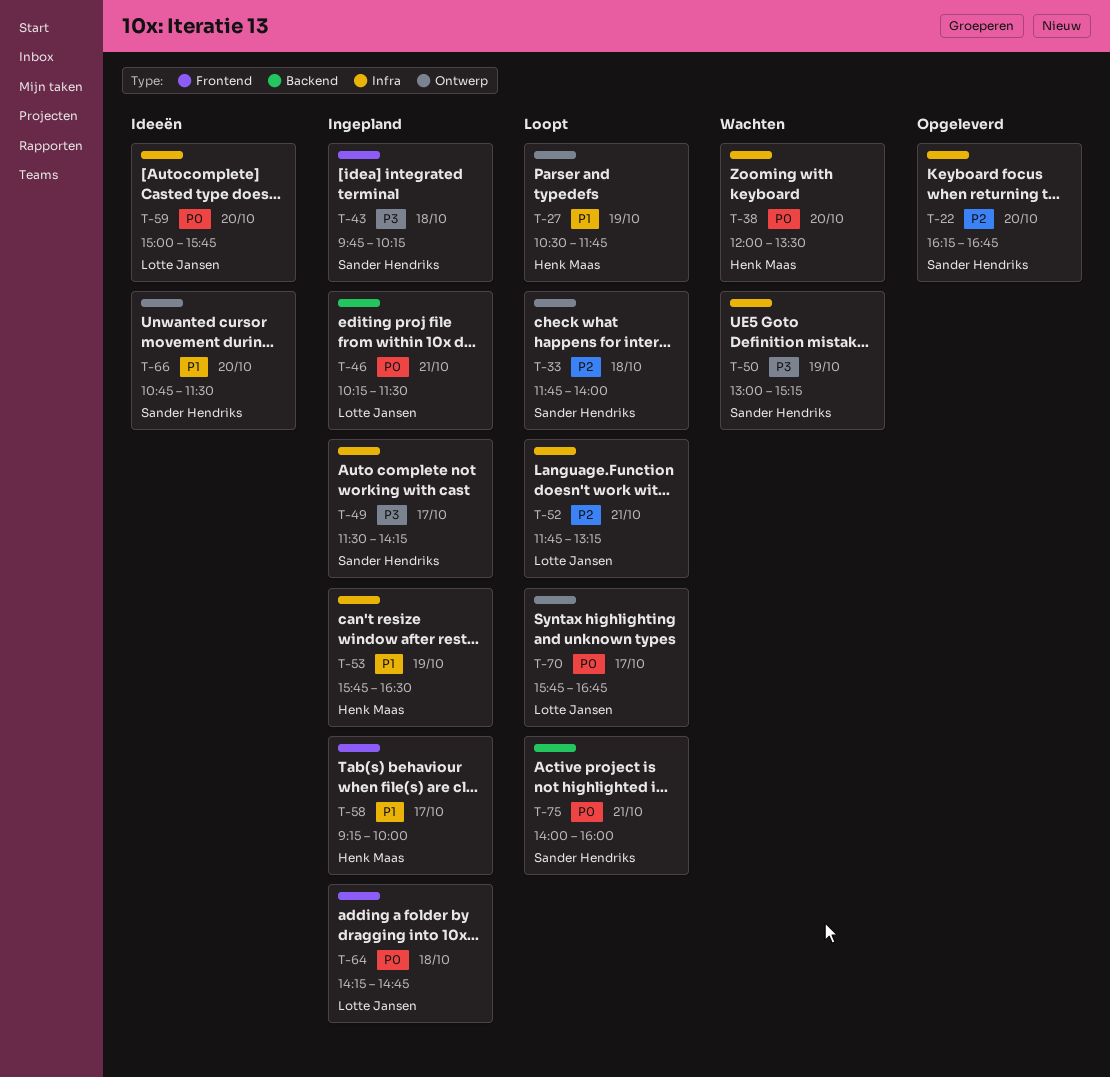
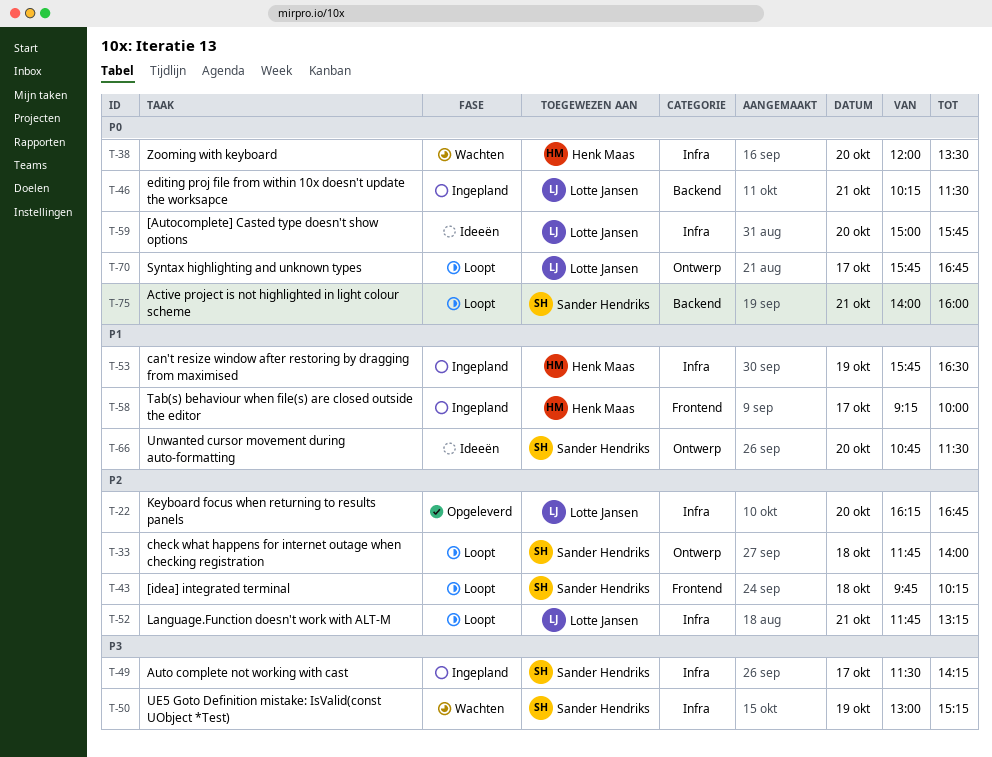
T-22, owner: Sander Hendriks -> Lotte Jansen
T-27: present -> none
T-43, status: Ingepland -> Loopt
T-43, priority: P3 -> P2
T-64: present -> none

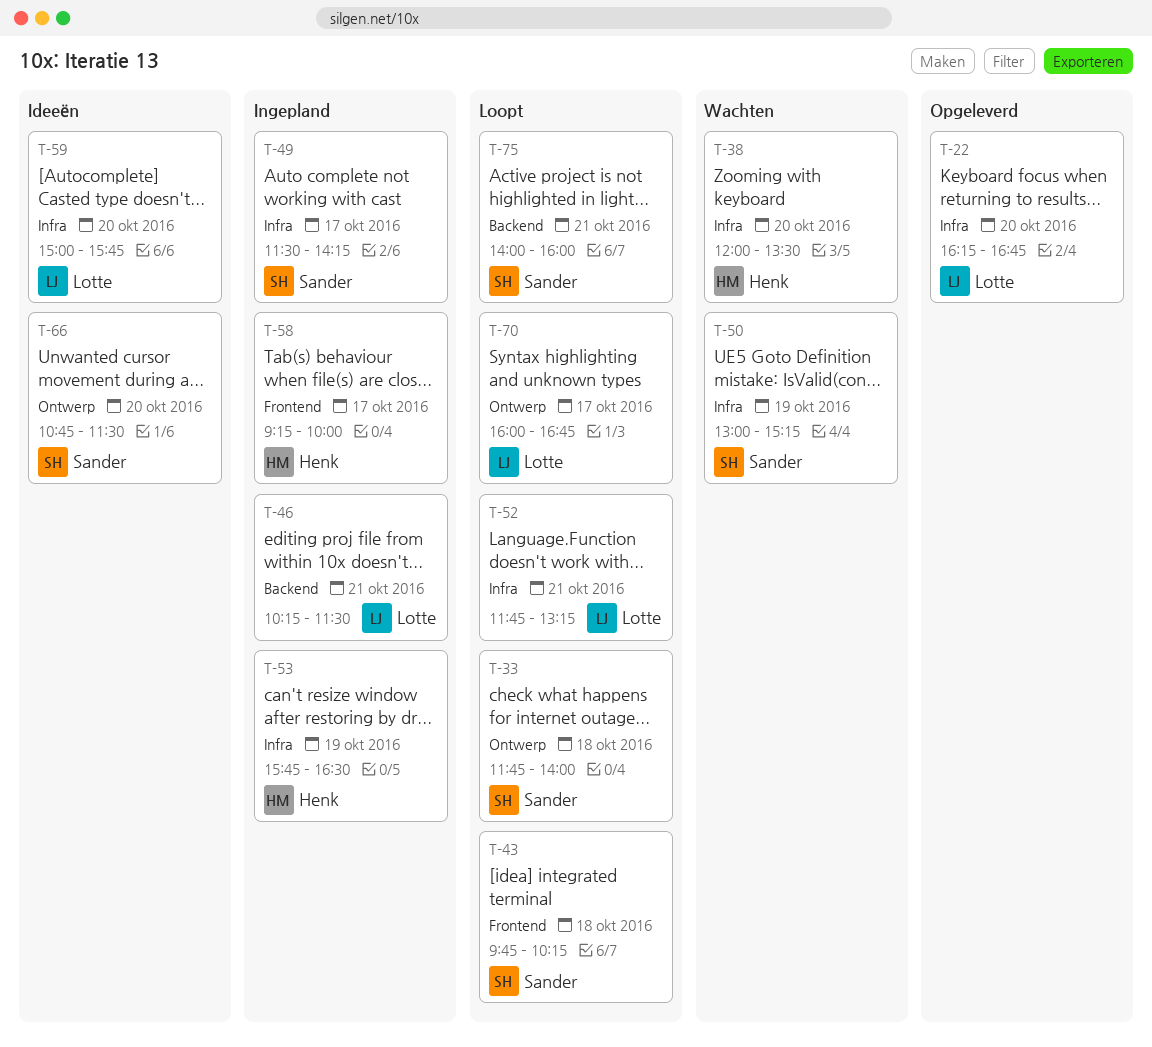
T-70, begins: 15:45 -> 16:00

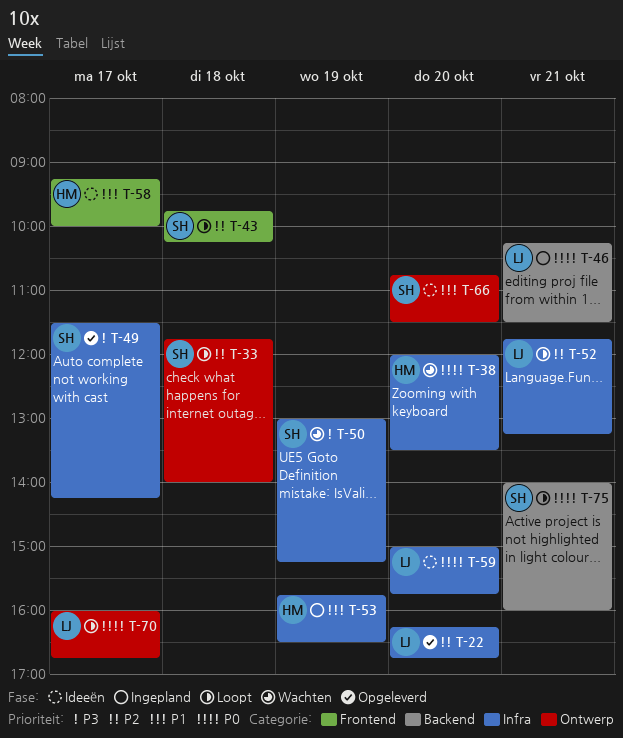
T-49, status: Ingepland -> Opgeleverd
T-58, status: Ingepland -> Ideeën

